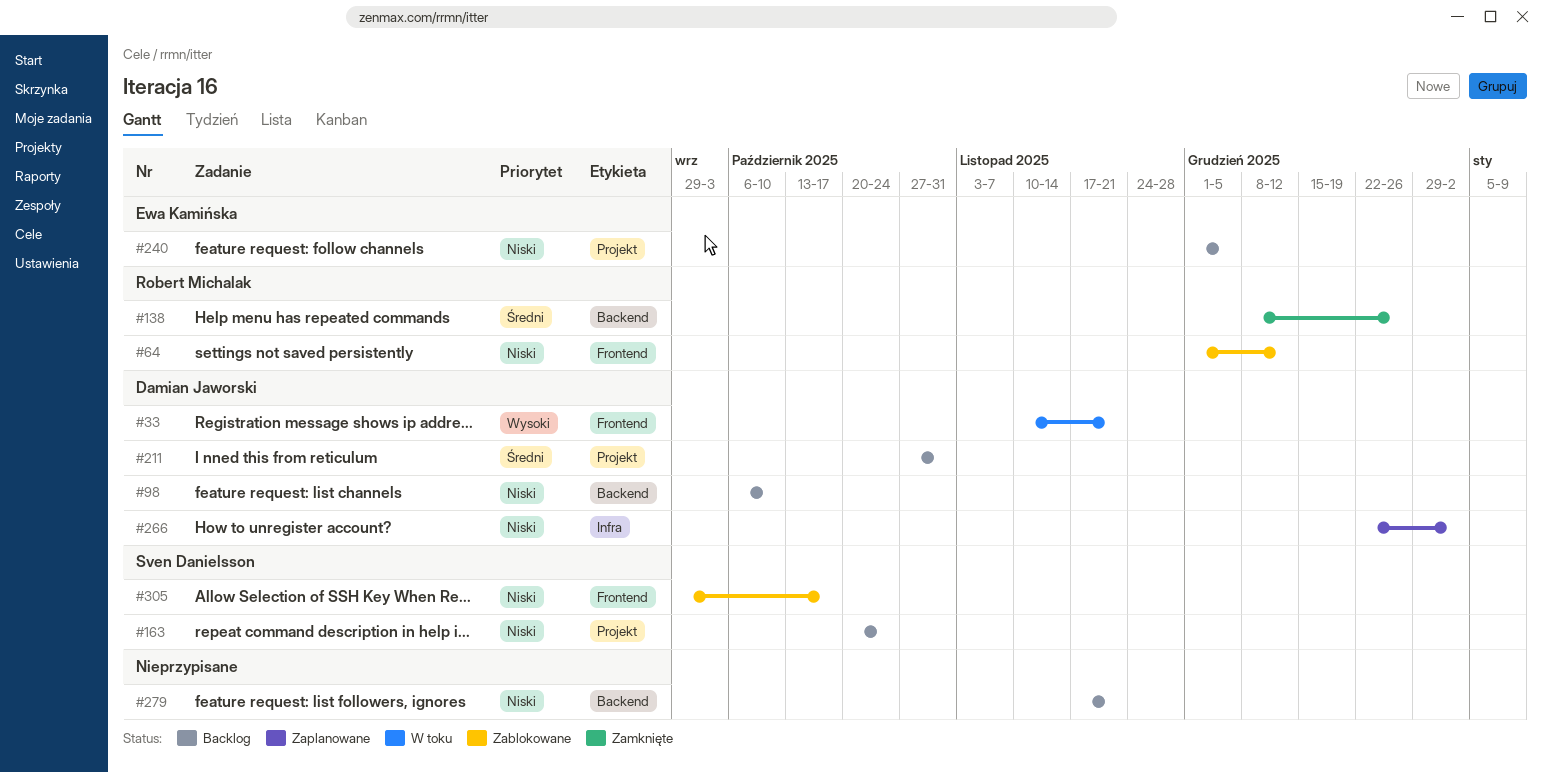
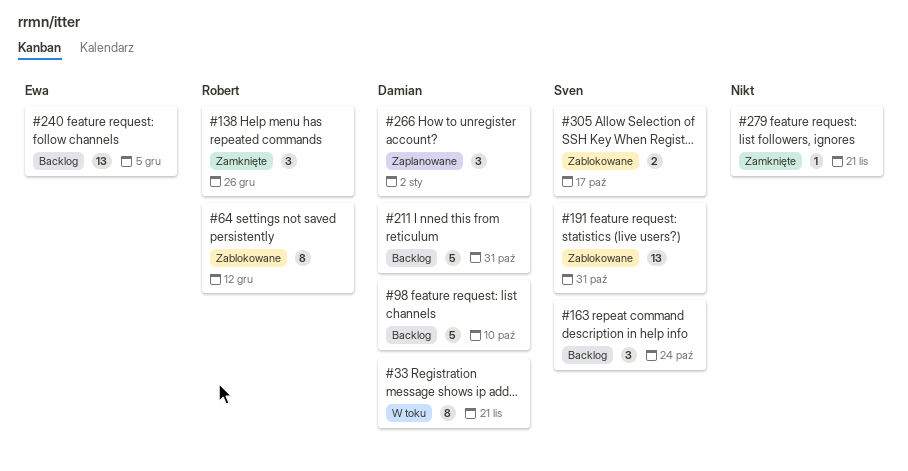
#191: none -> present
#279, status: Backlog -> Zamknięte

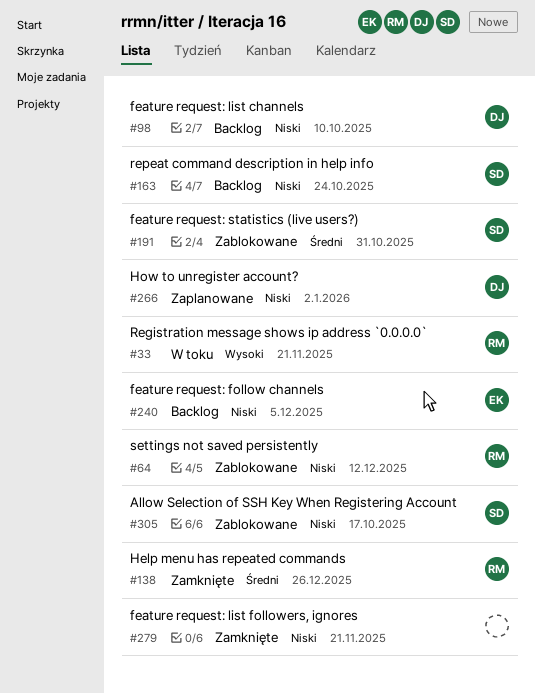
#33, owner: Damian -> Robert
#211: present -> none

